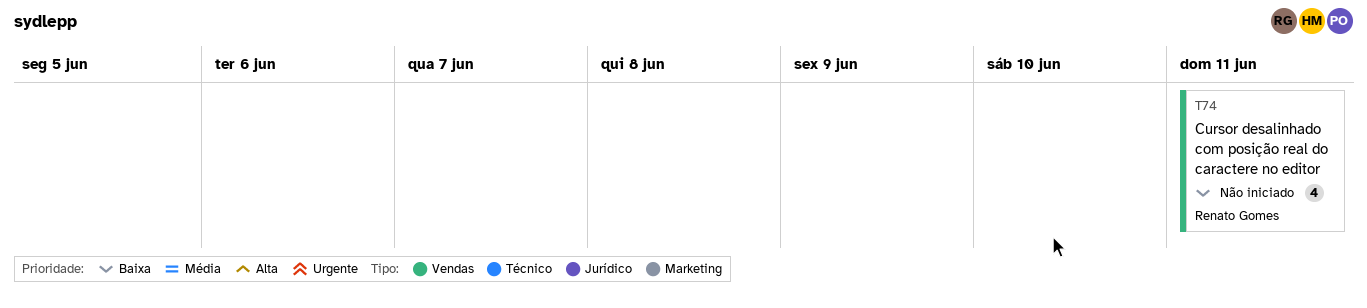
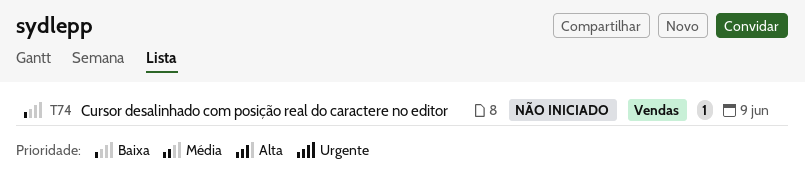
T74, estimate: 4 -> 1
T74, due: Jun 11 -> Jun 9

